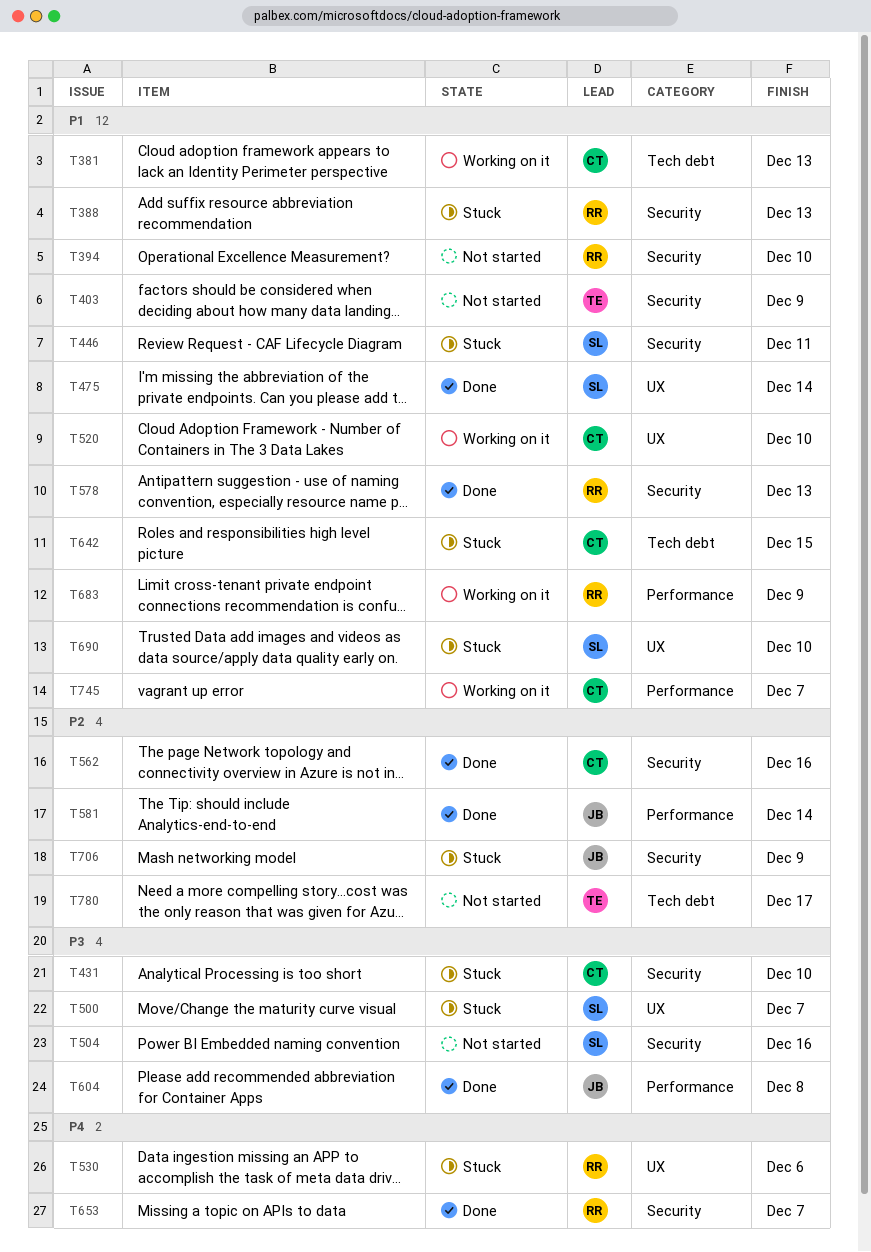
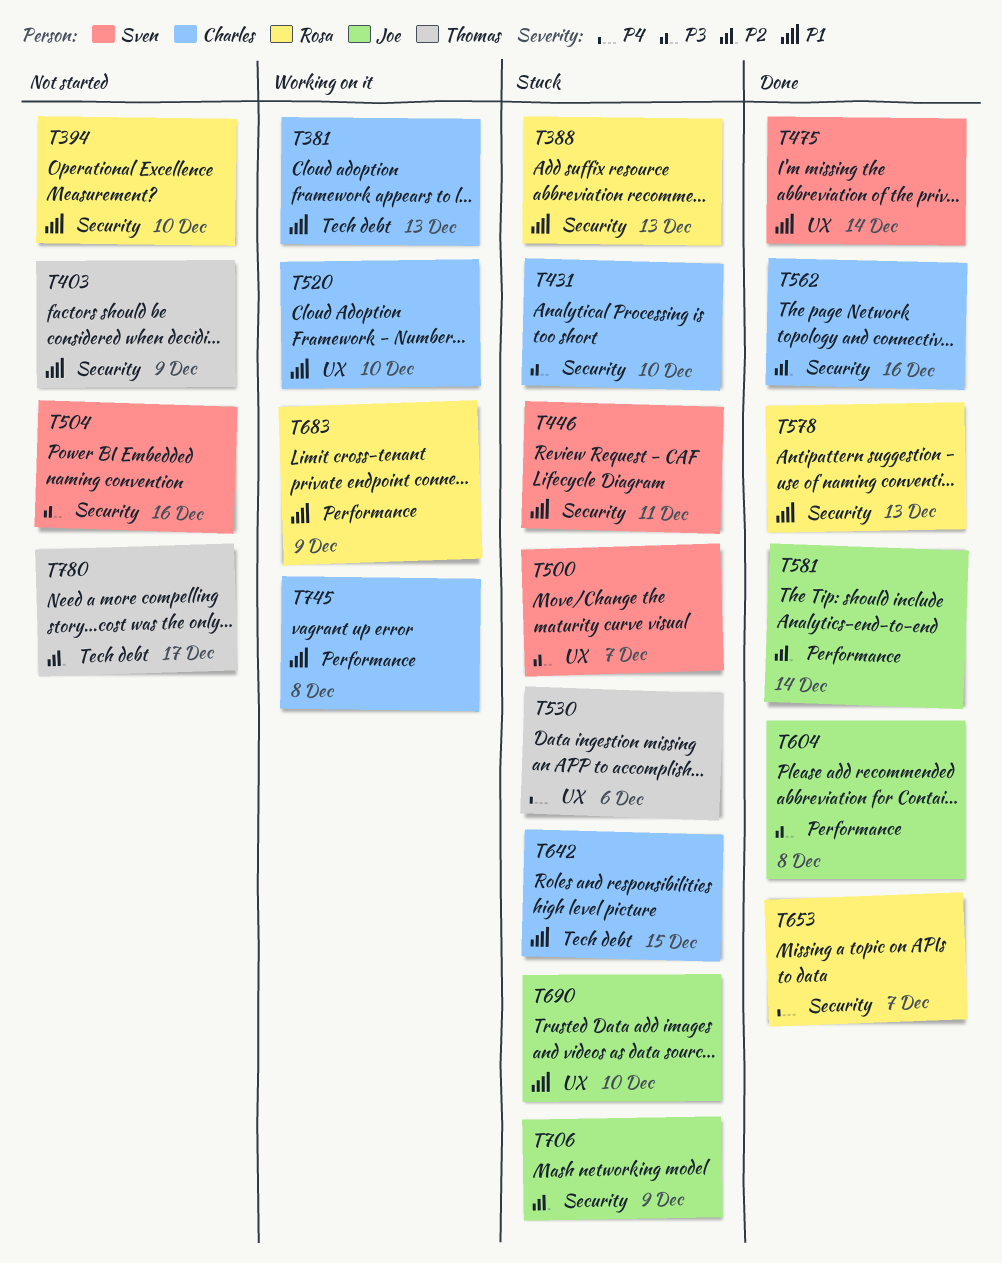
T530, owner: Rosa -> Thomas
T690, owner: Sven -> Joe
T745, due: Dec 7 -> Dec 8

